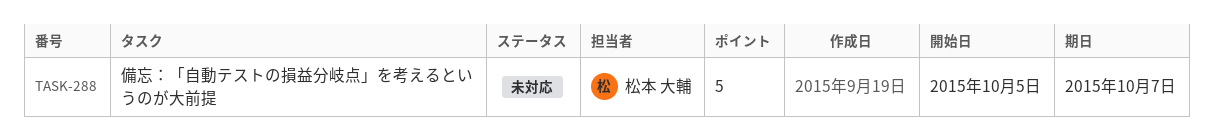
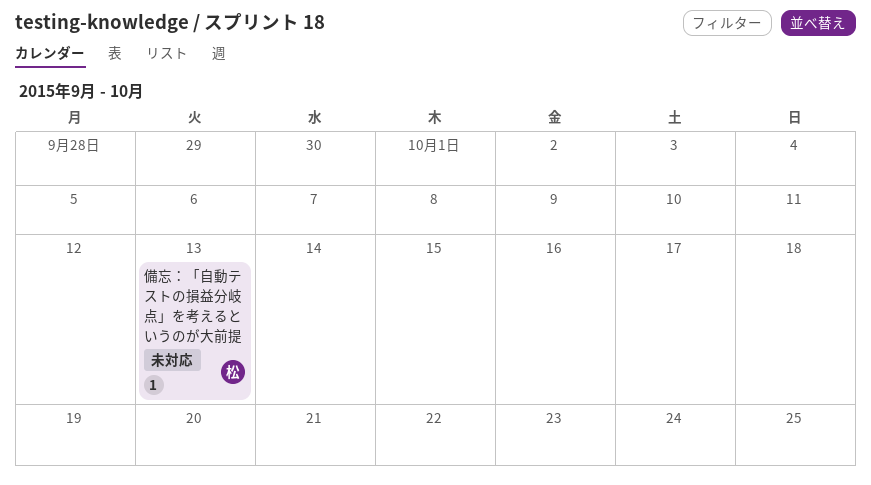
備忘：「自動テストの損益分岐点」を考えるというのが大前提, estimate: 5 -> 1
備忘：「自動テストの損益分岐点」を考えるというのが大前提, due: Oct 7 -> Oct 13

